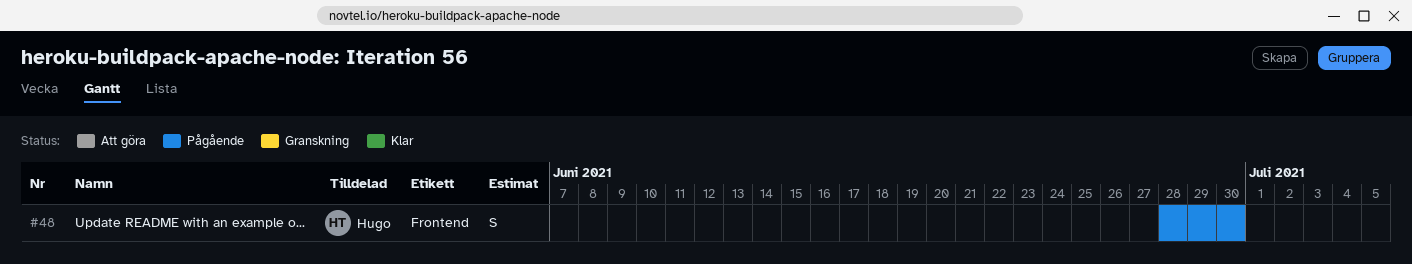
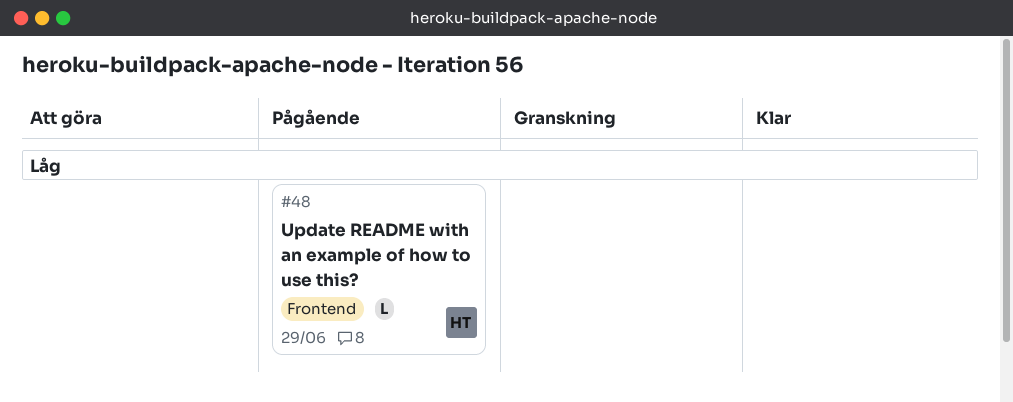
#48, estimate: S -> L
#48, due: Jun 30 -> Jun 29

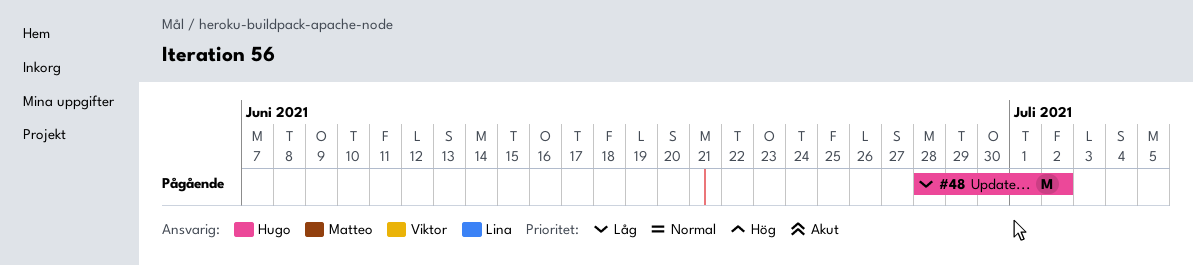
#48, estimate: L -> M
#48, due: Jun 29 -> Jul 2

